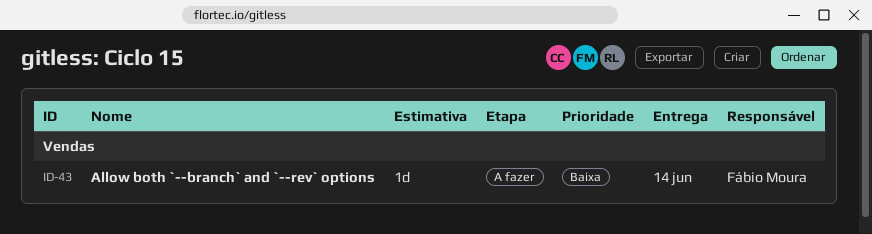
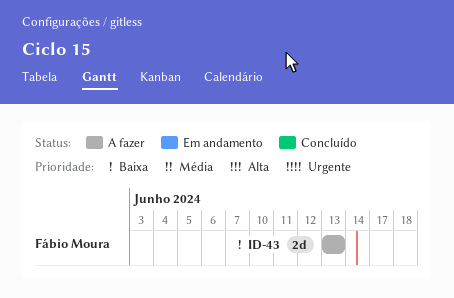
ID-43, estimate: 1d -> 2d
ID-43, due: Jun 14 -> Jun 13

